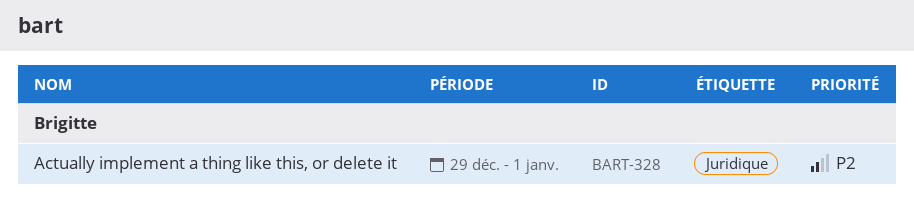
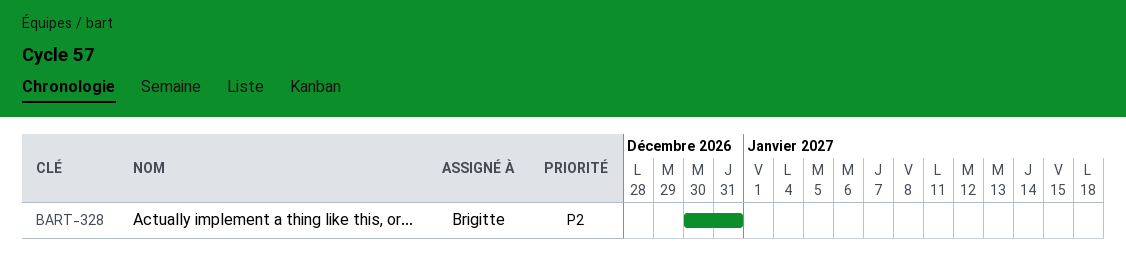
BART-328, start: Dec 29 -> Dec 30
BART-328, due: Jan 1 -> Dec 31

